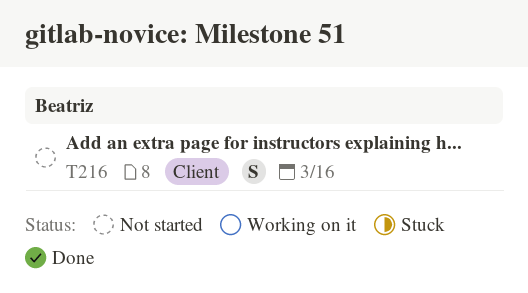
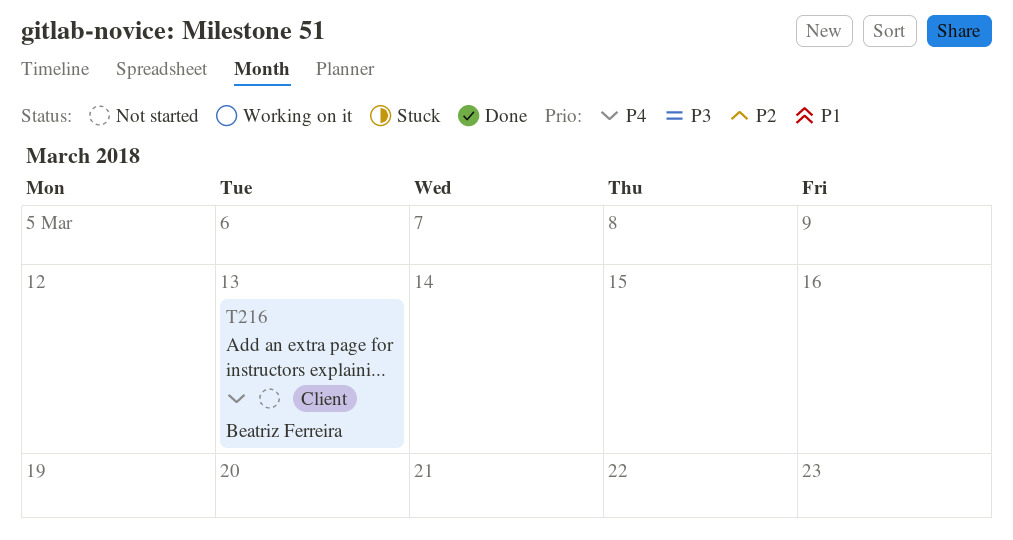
T216, due: Mar 16 -> Mar 13

